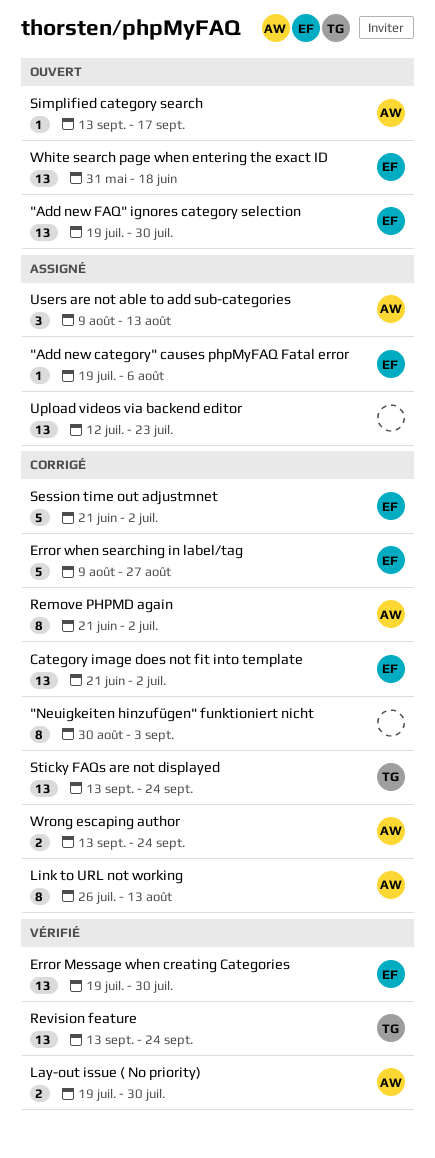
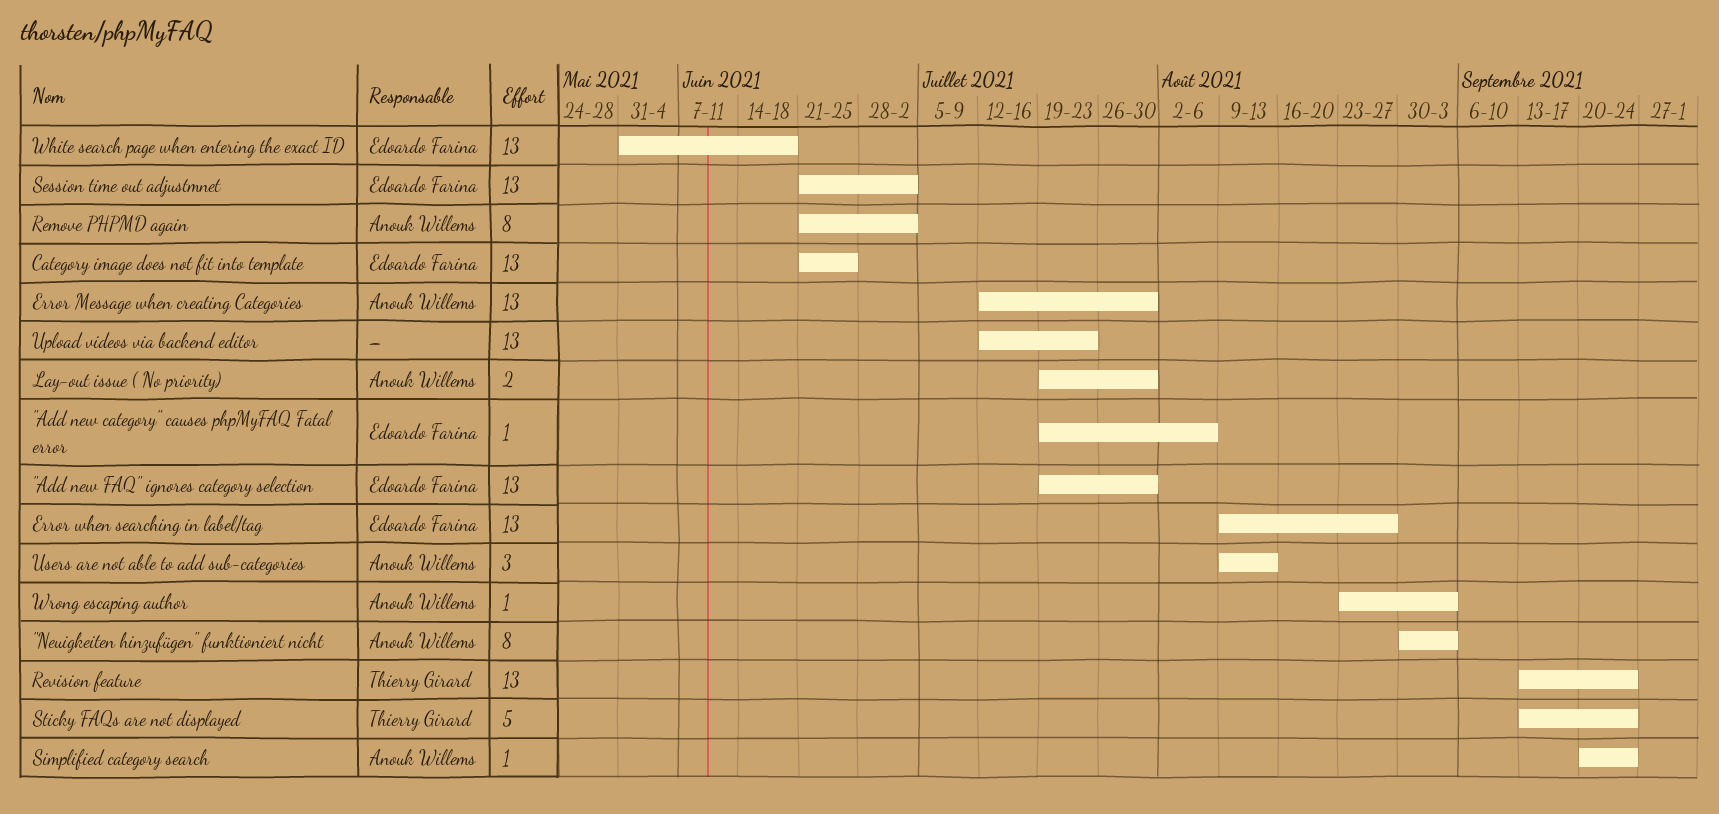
"Neuigkeiten hinzufügen" funktioniert nicht, owner: none -> Anouk Willems
Category image does not fit into template, due: Jul 2 -> Jun 25
Error Message when creating Categories, owner: Edoardo Farina -> Anouk Willems
Error Message when creating Categories, start: Jul 19 -> Jul 12
Error when searching in label/tag, estimate: 5 -> 13
Link to URL not working: present -> none
Session time out adjustmnet, estimate: 5 -> 13
Simplified category search, start: Sep 13 -> Sep 20
Simplified category search, due: Sep 17 -> Sep 24
Sticky FAQs are not displayed, estimate: 13 -> 5
Wrong escaping author, estimate: 2 -> 1
Wrong escaping author, start: Sep 13 -> Aug 23
Wrong escaping author, due: Sep 24 -> Sep 3

